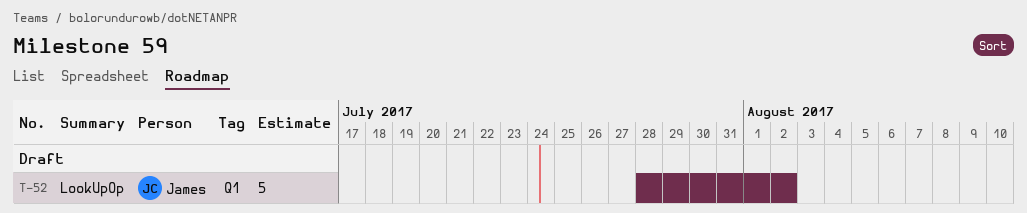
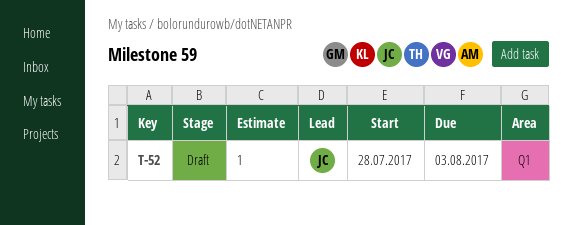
T-52, estimate: 5 -> 1
T-52, due: Aug 2 -> Aug 3

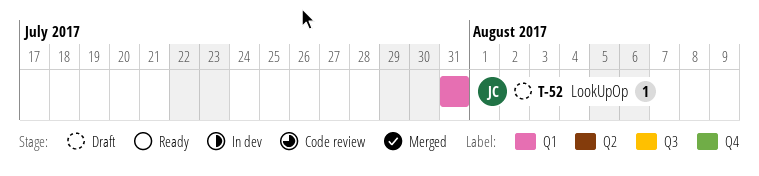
T-52, start: Jul 28 -> Jul 31
T-52, due: Aug 3 -> Jul 31

